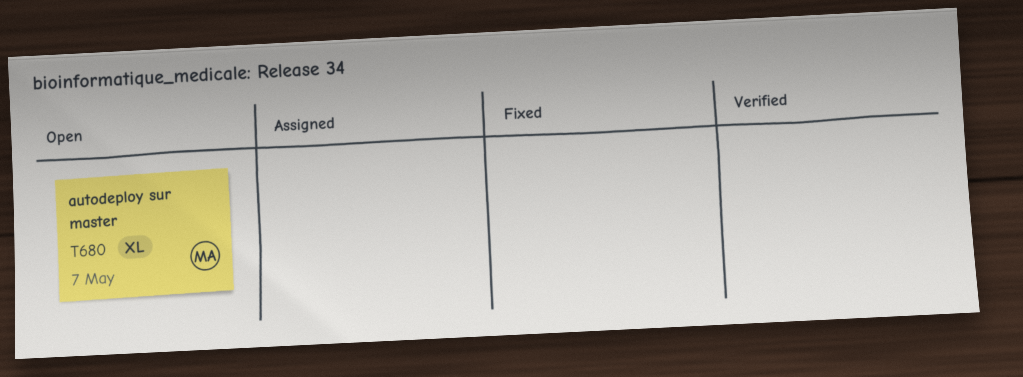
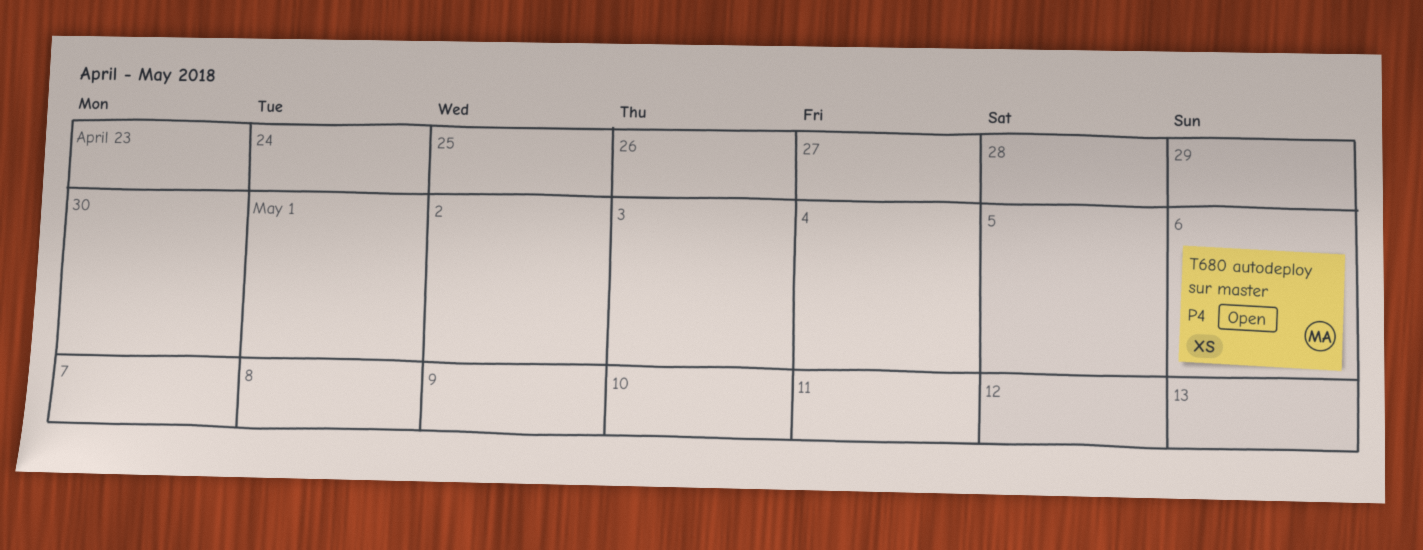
T680, estimate: XL -> XS
T680, due: May 7 -> May 6

